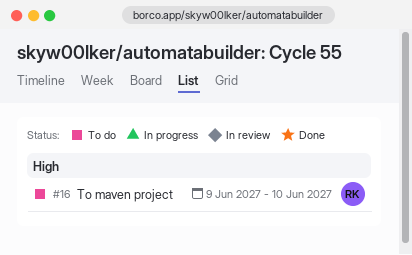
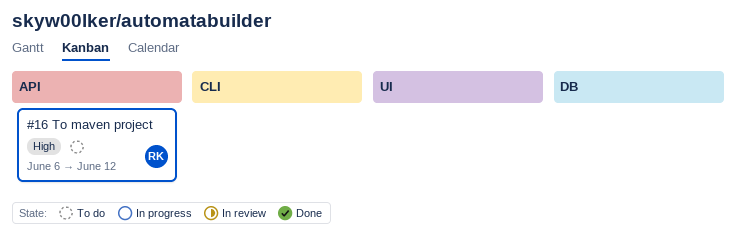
#16, start: Jun 9 -> Jun 6
#16, due: Jun 10 -> Jun 12

